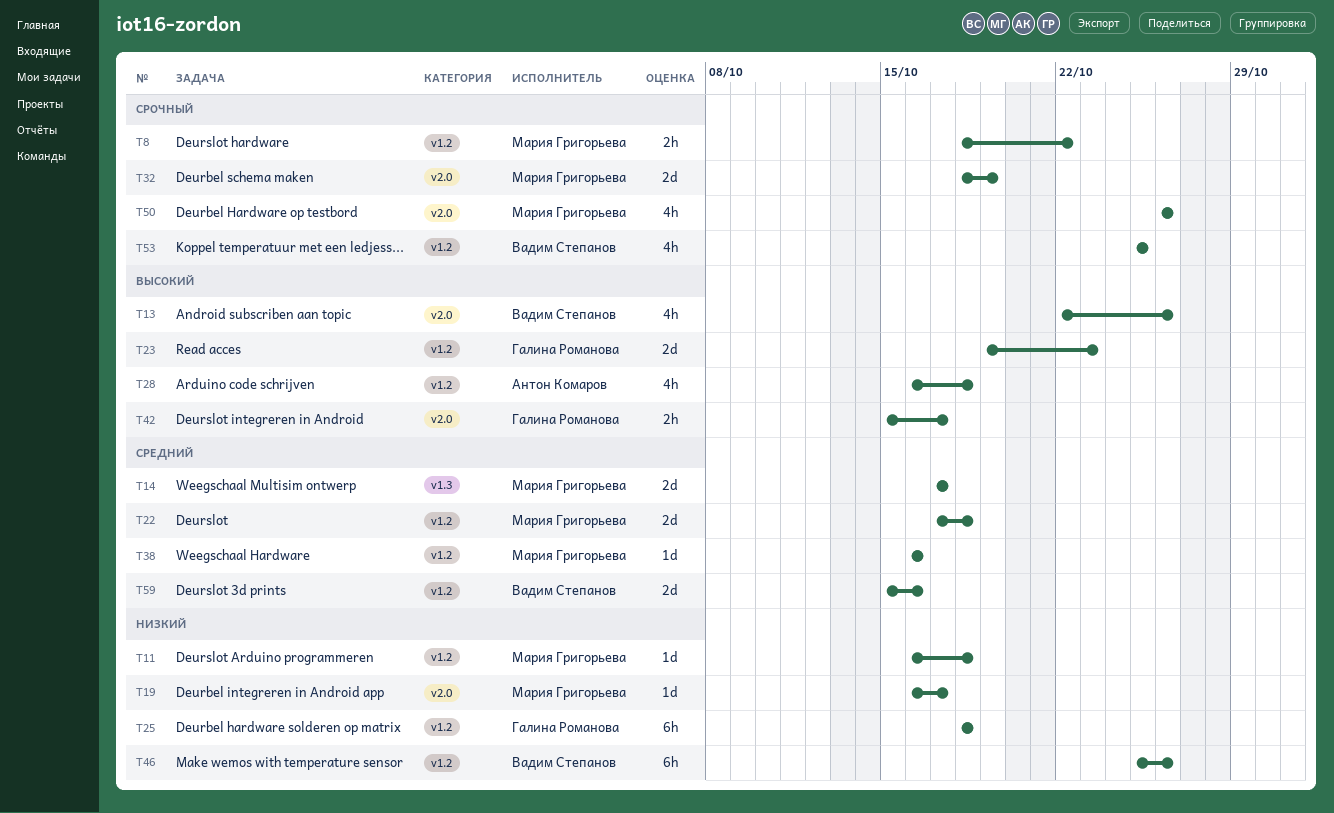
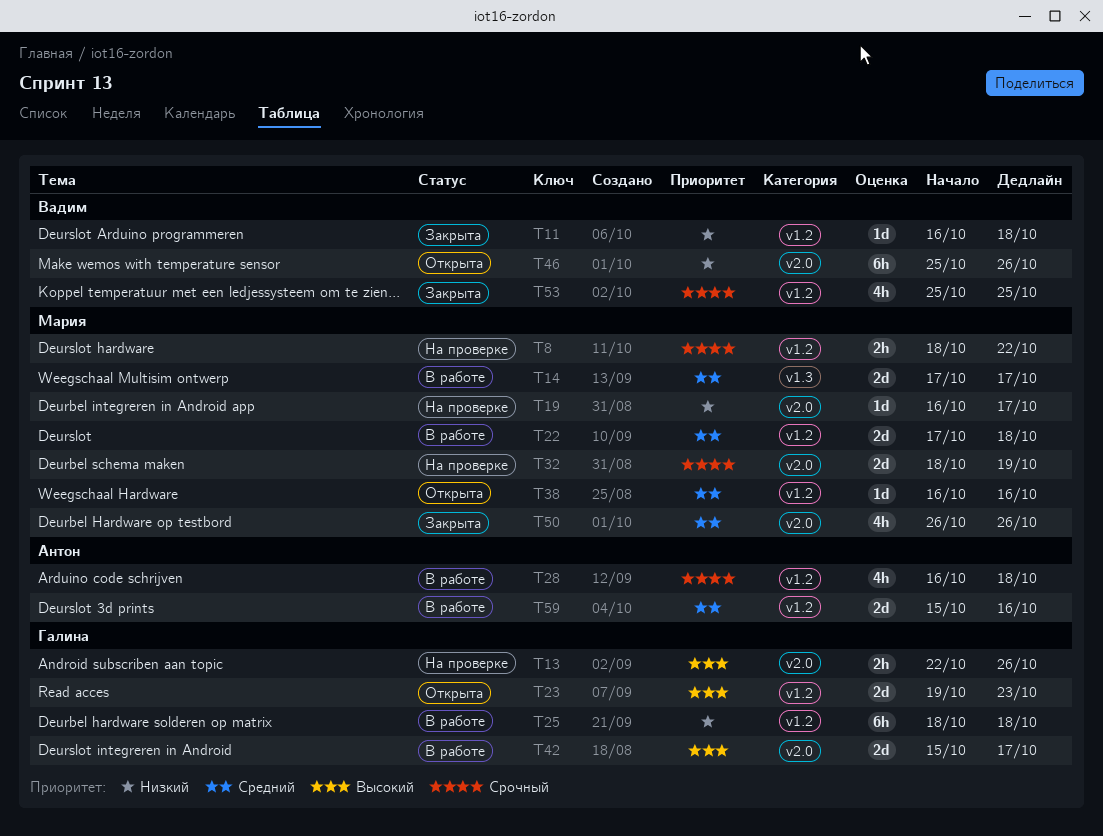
T11, owner: Мария Григорьева -> Вадим Степанов
T13, owner: Вадим Степанов -> Галина Романова
T13, estimate: 4h -> 2h
T28, priority: Высокий -> Срочный
T42, estimate: 2h -> 2d
T46, label: v1.2 -> v2.0
T50, priority: Срочный -> Средний
T59, owner: Вадим Степанов -> Антон Комаров

